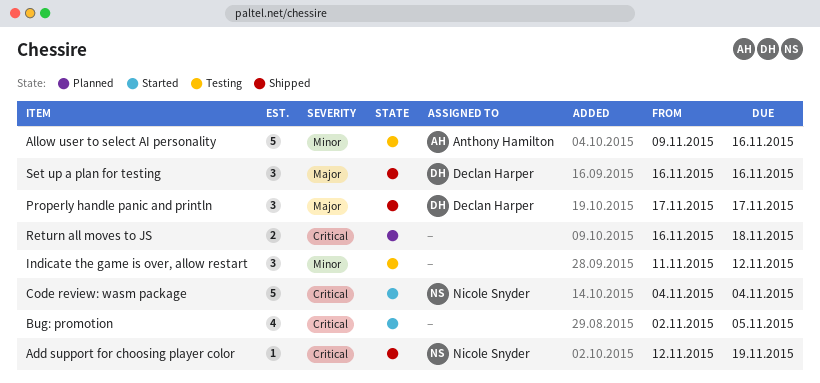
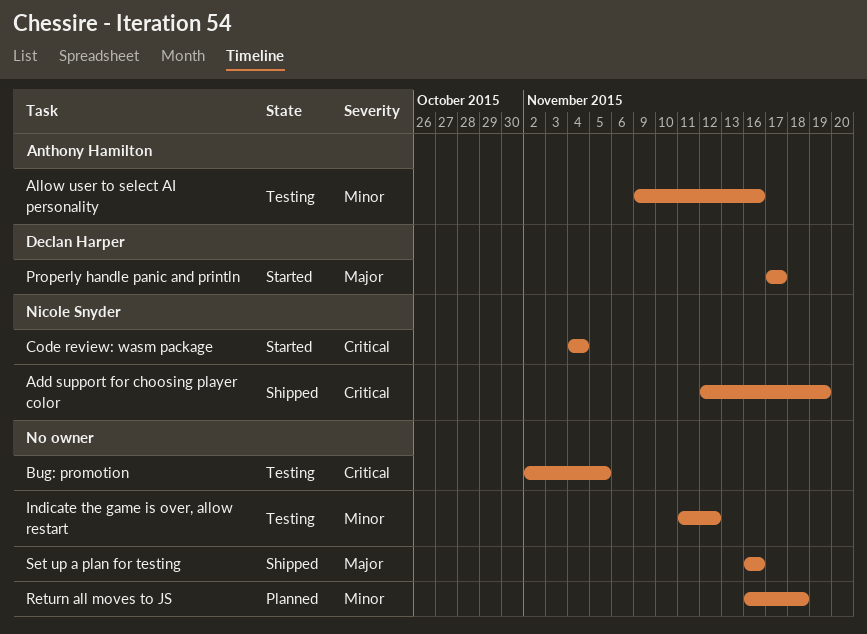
Bug: promotion, status: Started -> Testing
Properly handle panic and println, status: Shipped -> Started
Return all moves to JS, priority: Critical -> Minor
Set up a plan for testing, owner: Declan Harper -> none

